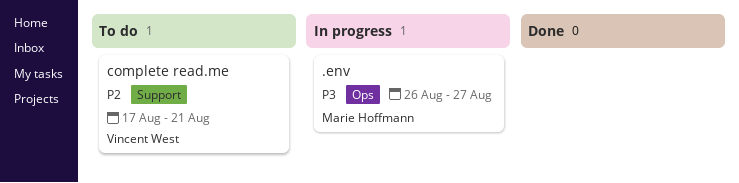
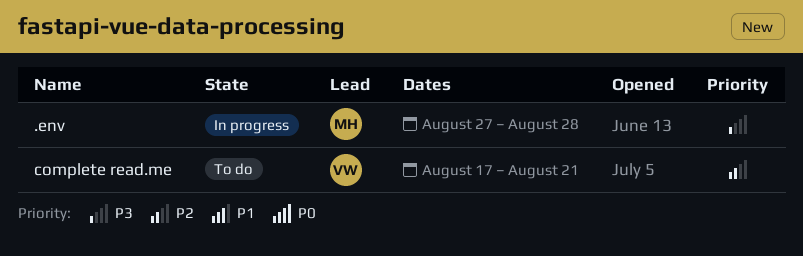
.env, start: Aug 26 -> Aug 27
.env, due: Aug 27 -> Aug 28

